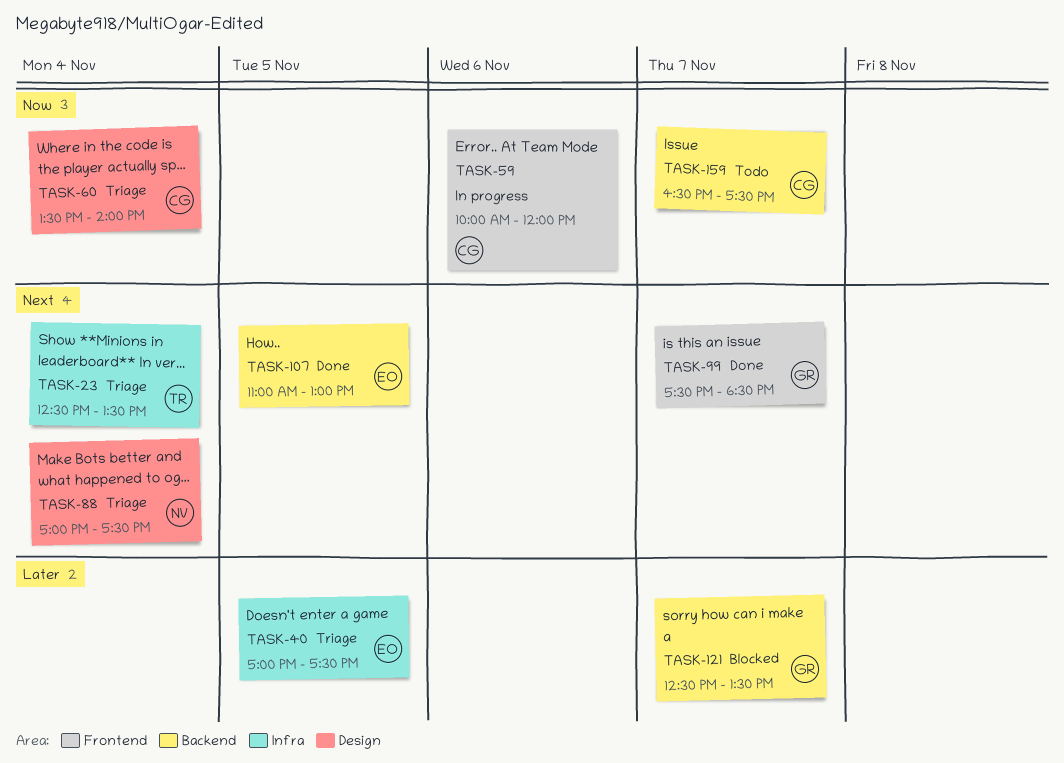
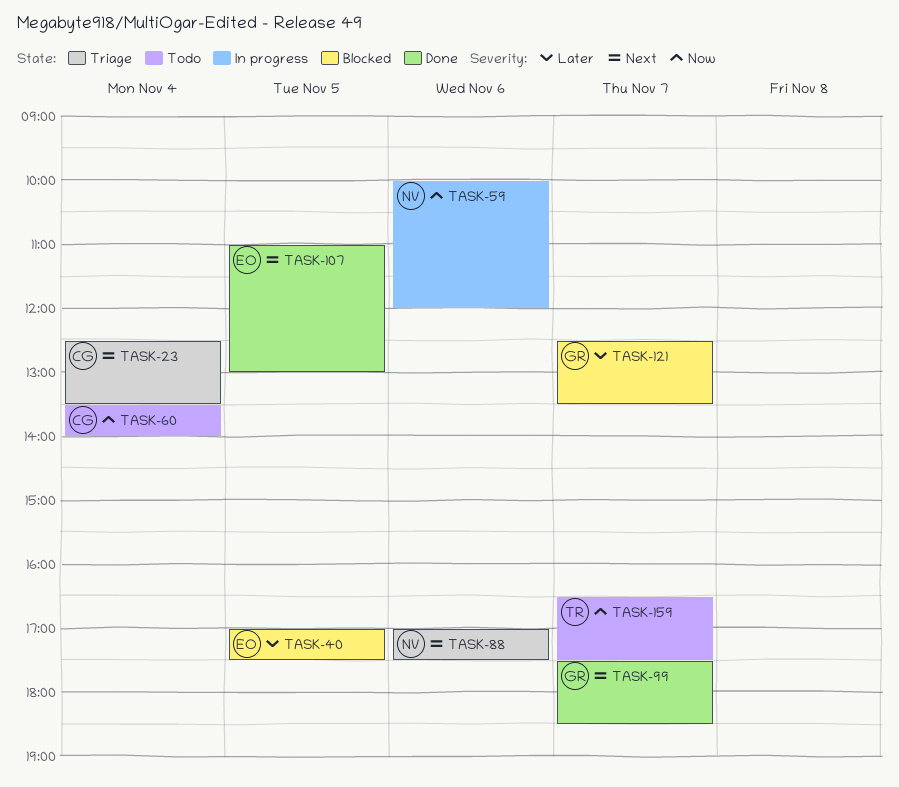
TASK-23, owner: TR -> CG
TASK-40, status: Triage -> Blocked
TASK-59, owner: CG -> NV
TASK-60, status: Triage -> Todo
TASK-88, day: Nov 4 -> Nov 6
TASK-159, owner: CG -> TR

